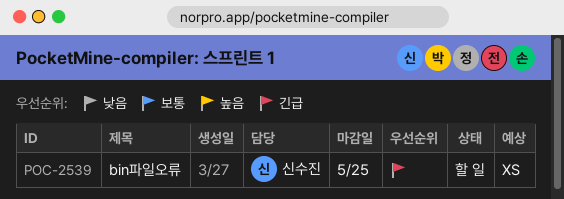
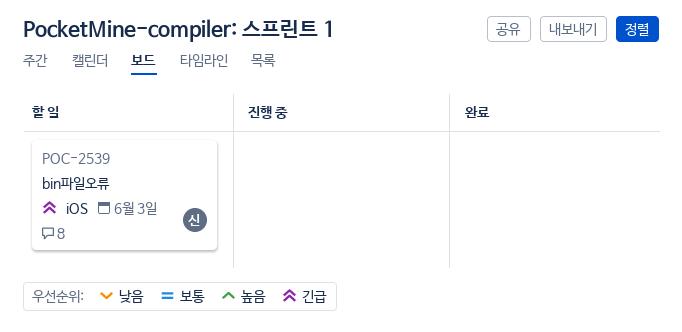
POC-2539, due: May 25 -> Jun 3

